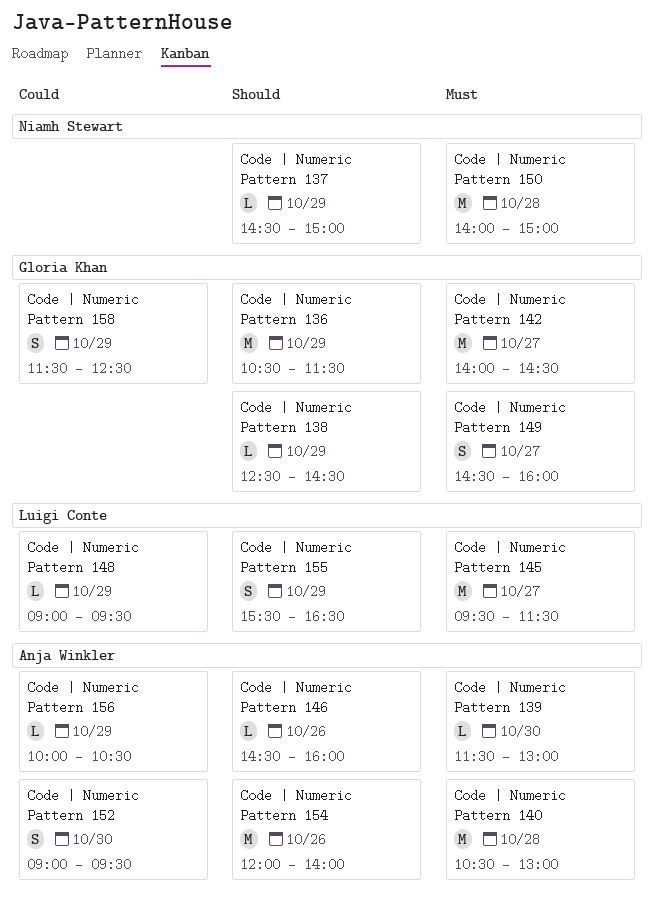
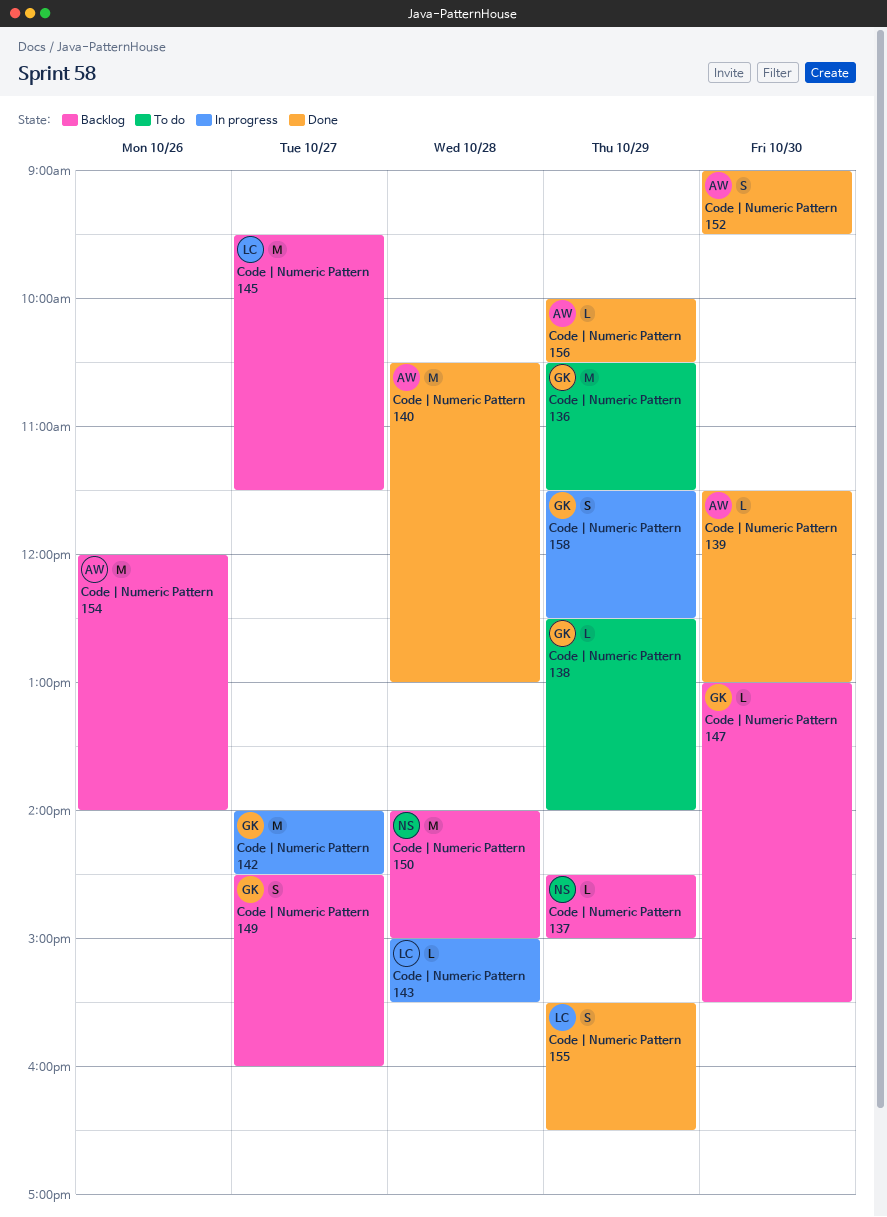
Code | Numeric Pattern 138, ends: 14:30 -> 14:00
Code | Numeric Pattern 143: none -> present
Code | Numeric Pattern 146: present -> none
Code | Numeric Pattern 147: none -> present
Code | Numeric Pattern 148: present -> none

